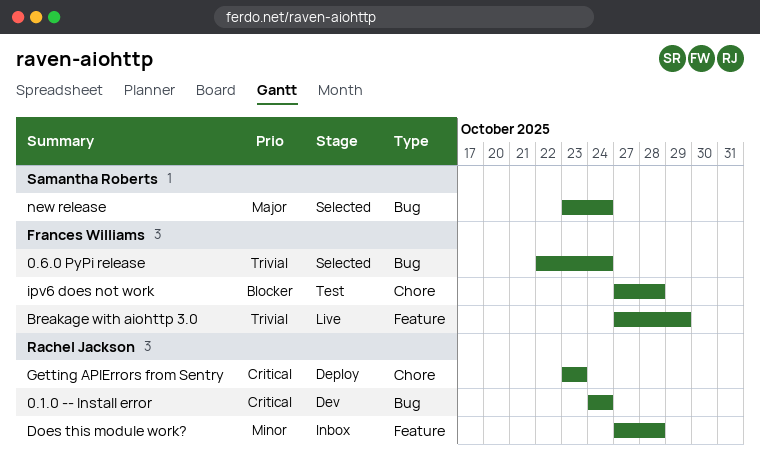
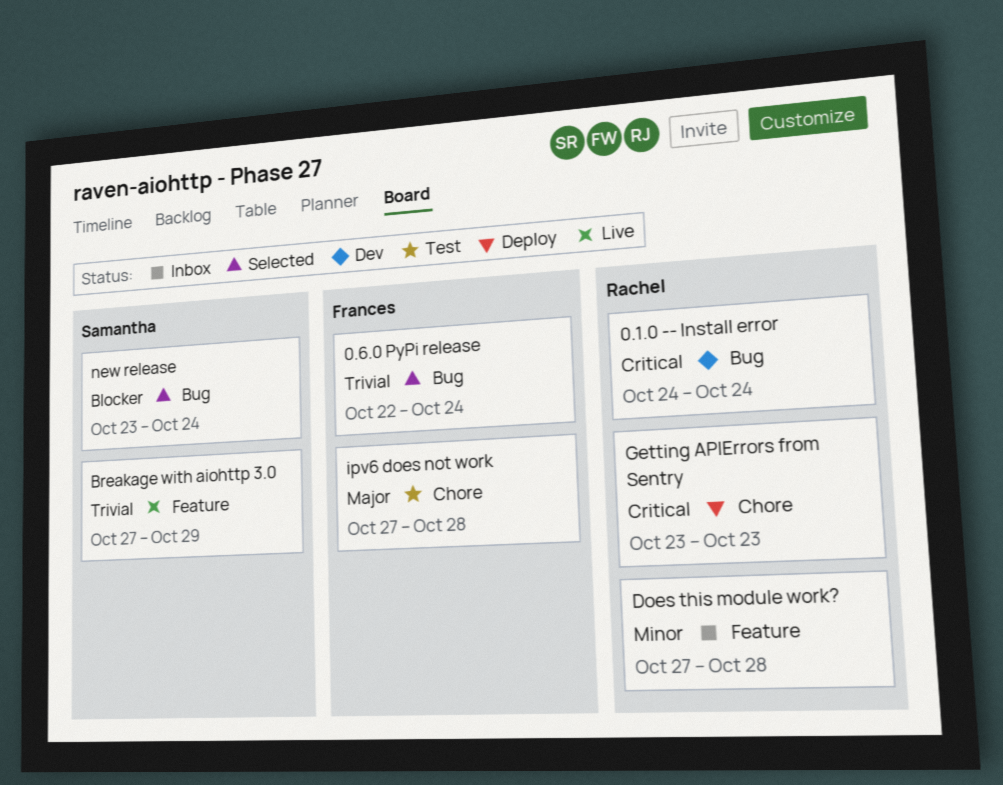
Breakage with aiohttp 3.0, owner: Frances Williams -> Samantha Roberts
ipv6 does not work, priority: Blocker -> Major
new release, priority: Major -> Blocker

